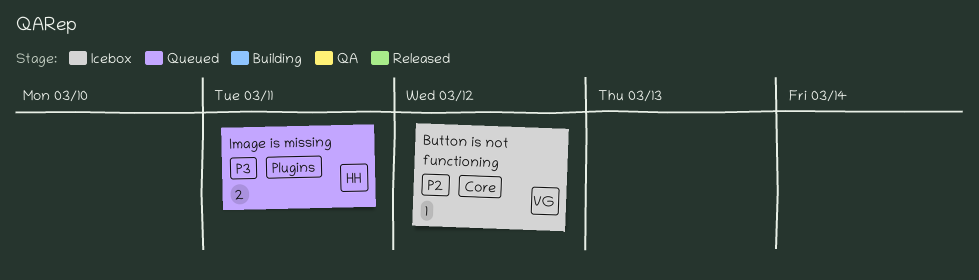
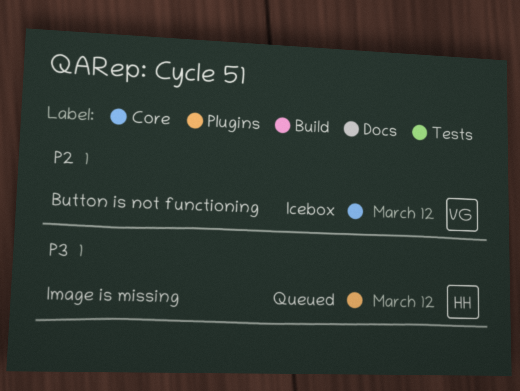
Image is missing, due: Mar 11 -> Mar 12

